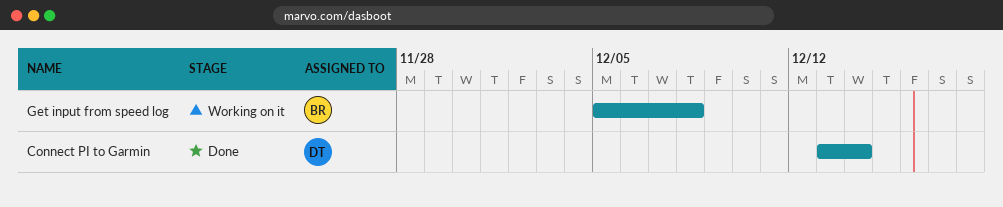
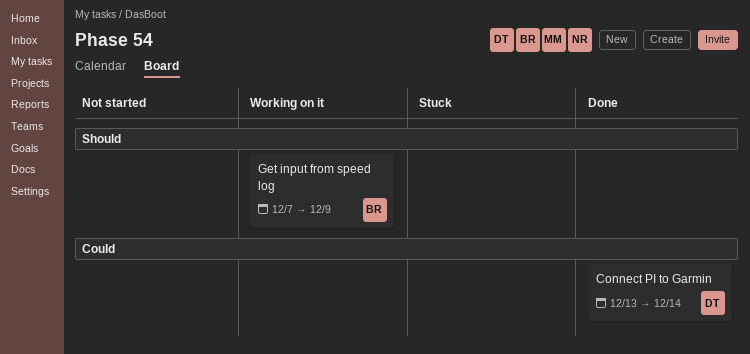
Get input from speed log, start: Dec 5 -> Dec 7
Get input from speed log, due: Dec 8 -> Dec 9

